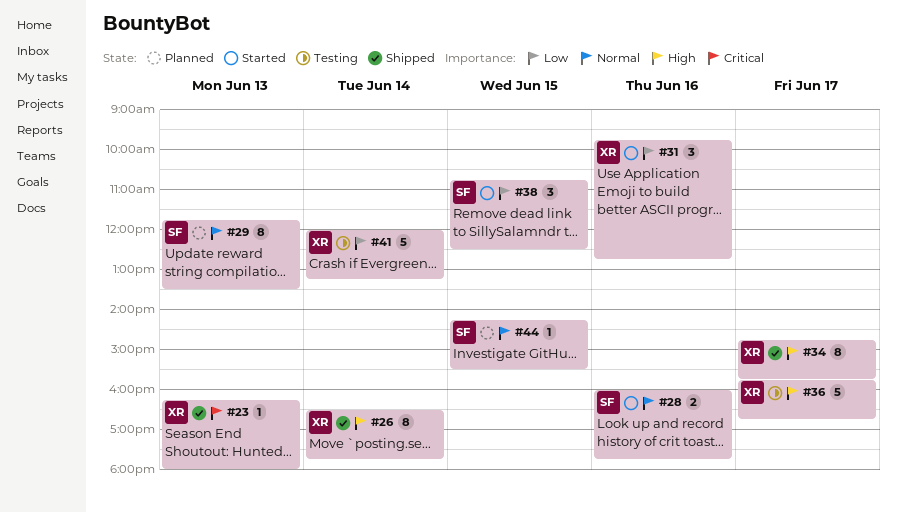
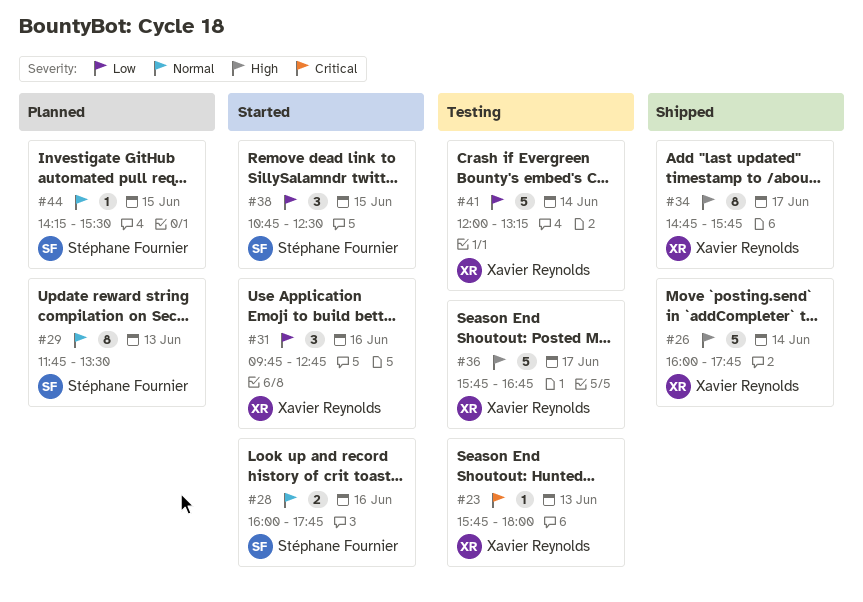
#23, status: Shipped -> Testing
#23, begins: 16:15 -> 15:45
#26, estimate: 8 -> 5
#26, begins: 16:30 -> 16:00

